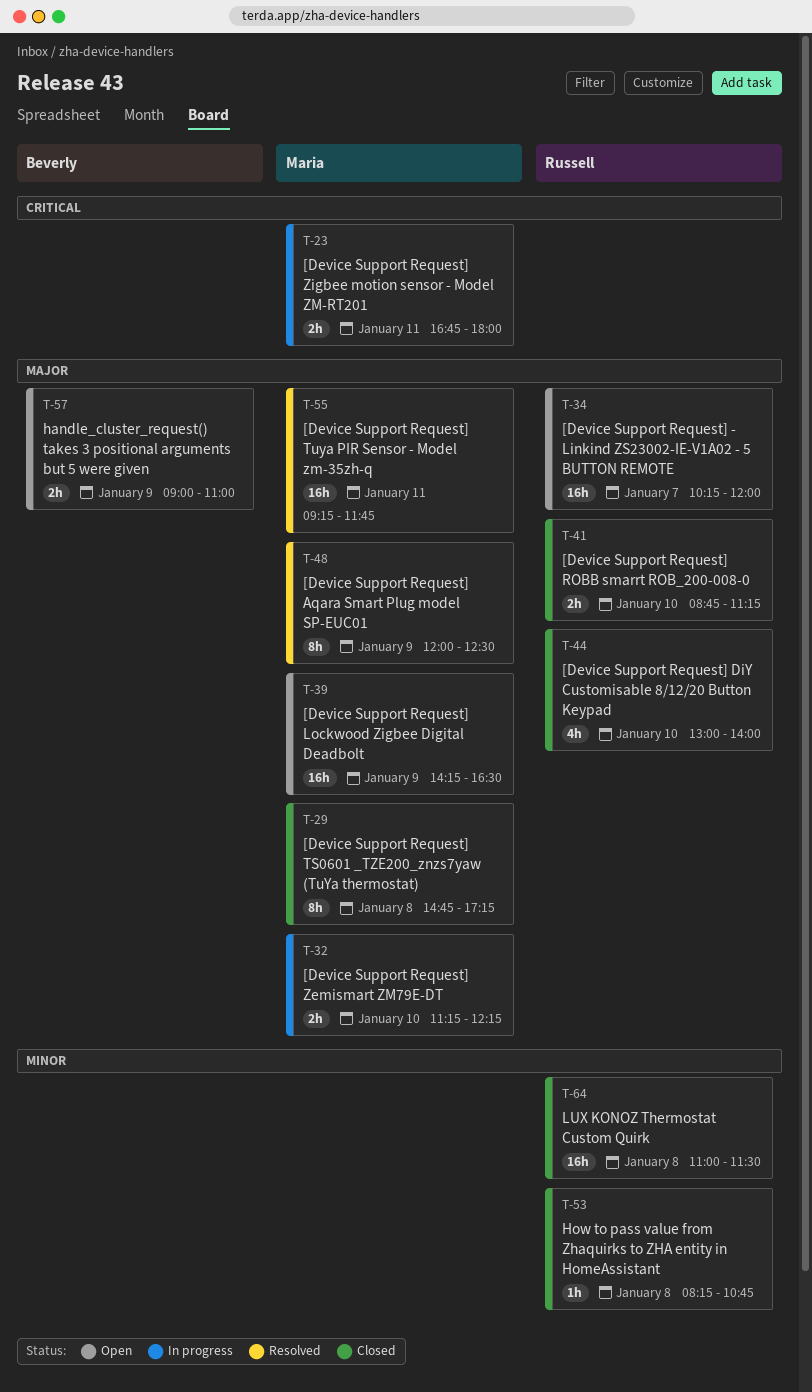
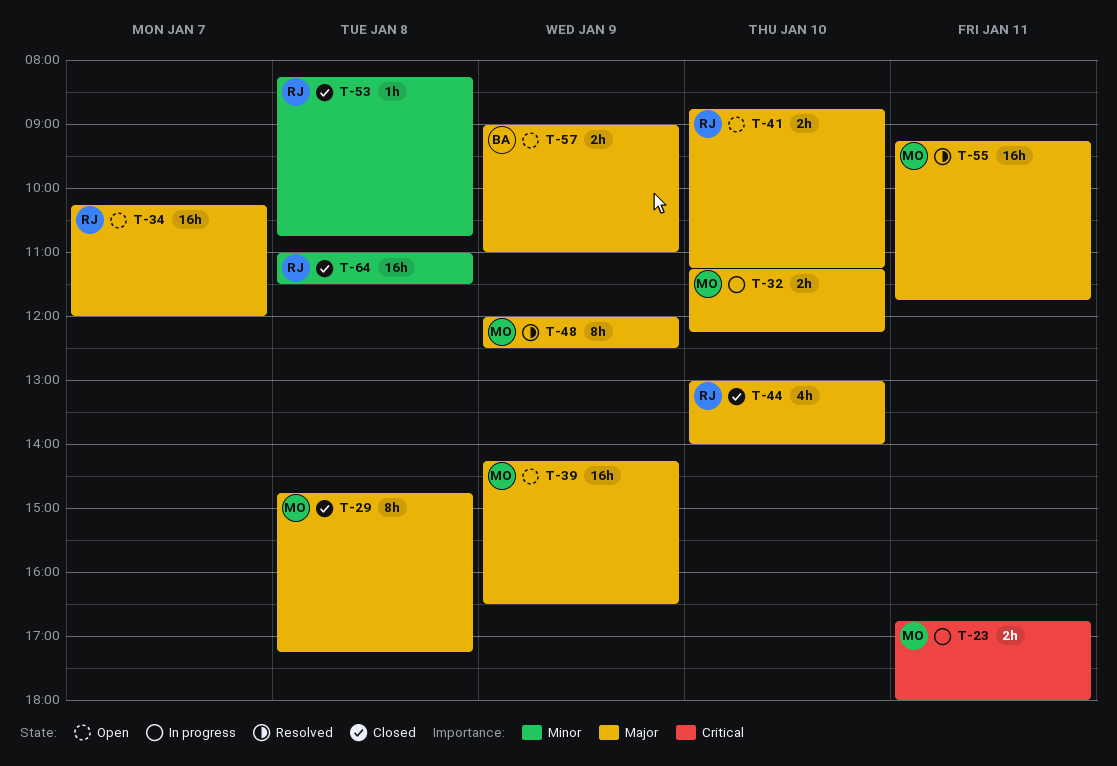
T-41, status: Closed -> Open

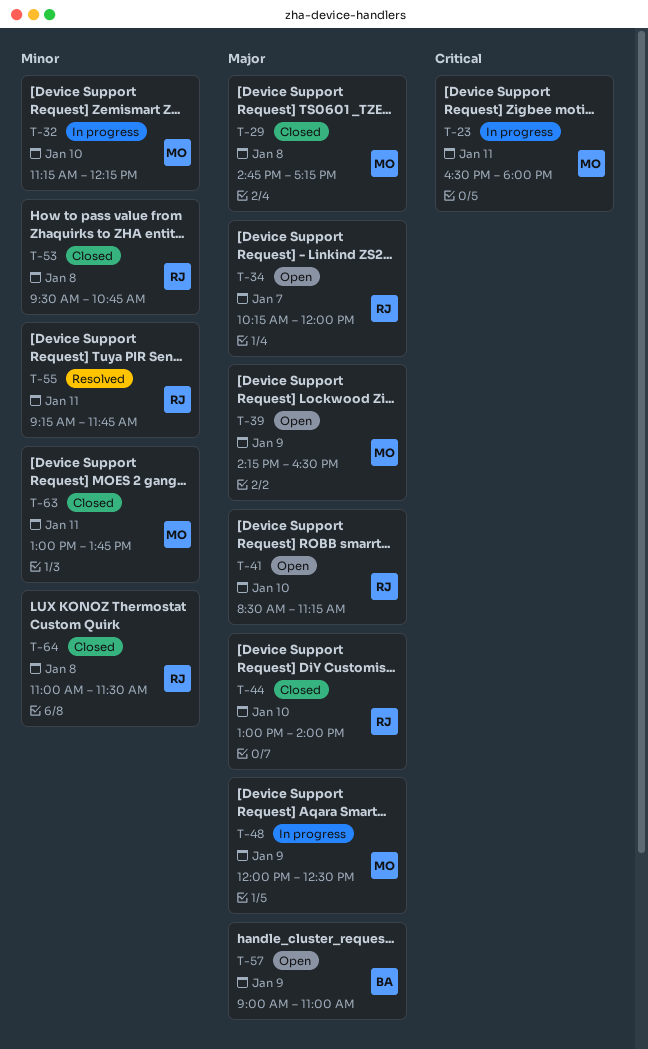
T-23, begins: 16:45 -> 16:30
T-32, priority: Major -> Minor
T-41, begins: 08:45 -> 08:30
T-48, status: Resolved -> In progress
T-53, begins: 08:15 -> 09:30
T-55, owner: MO -> RJ
T-55, priority: Major -> Minor
T-63: none -> present

